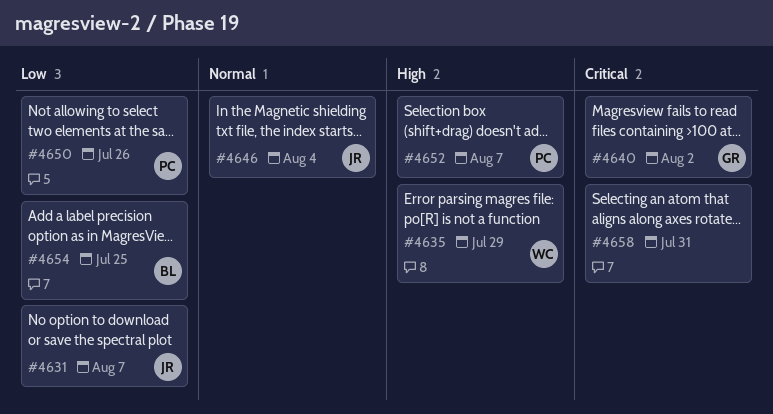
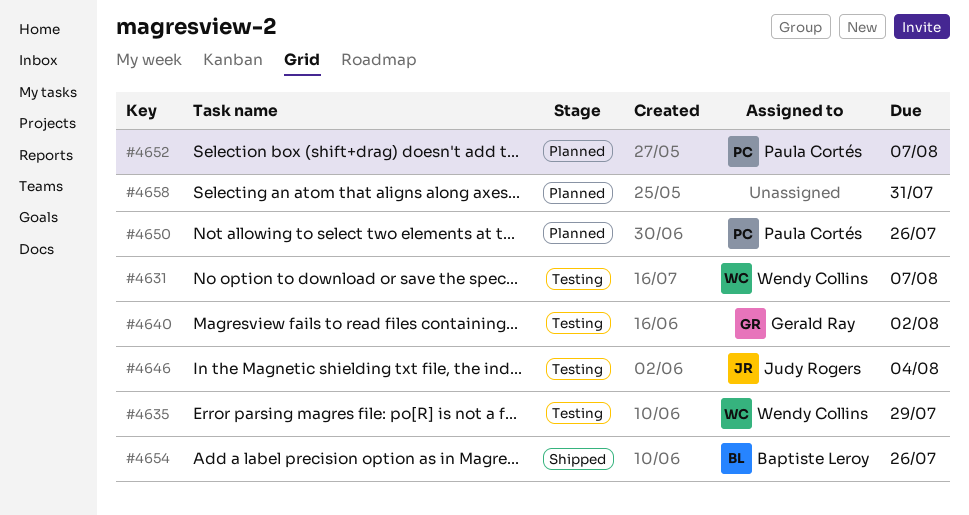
#4631, owner: Judy Rogers -> Wendy Collins
#4654, due: Jul 25 -> Jul 26

